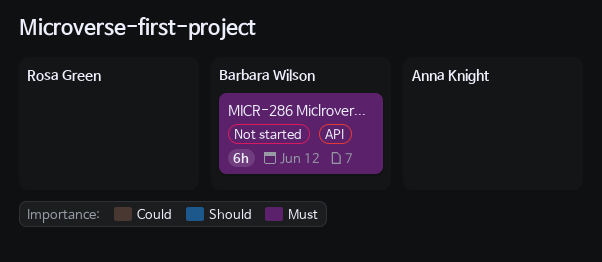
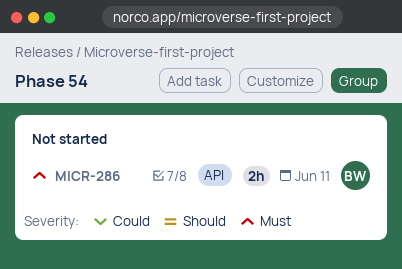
MICR-286, estimate: 6h -> 2h
MICR-286, due: Jun 12 -> Jun 11

